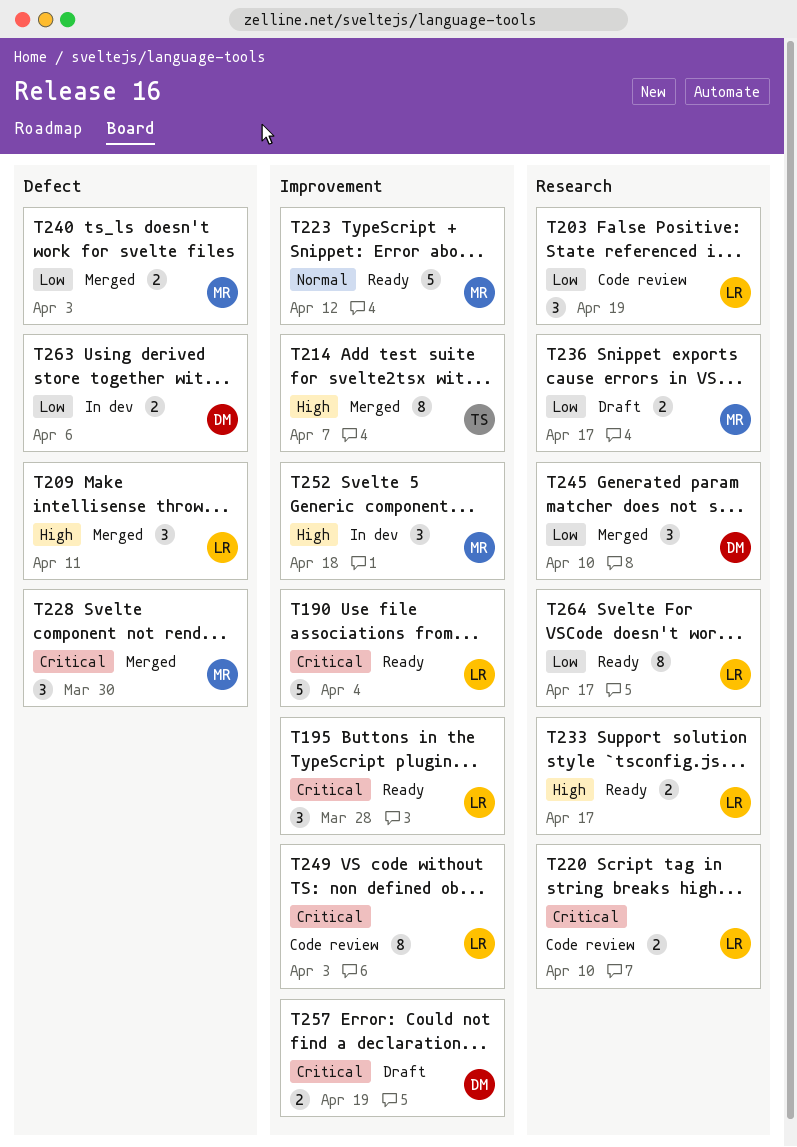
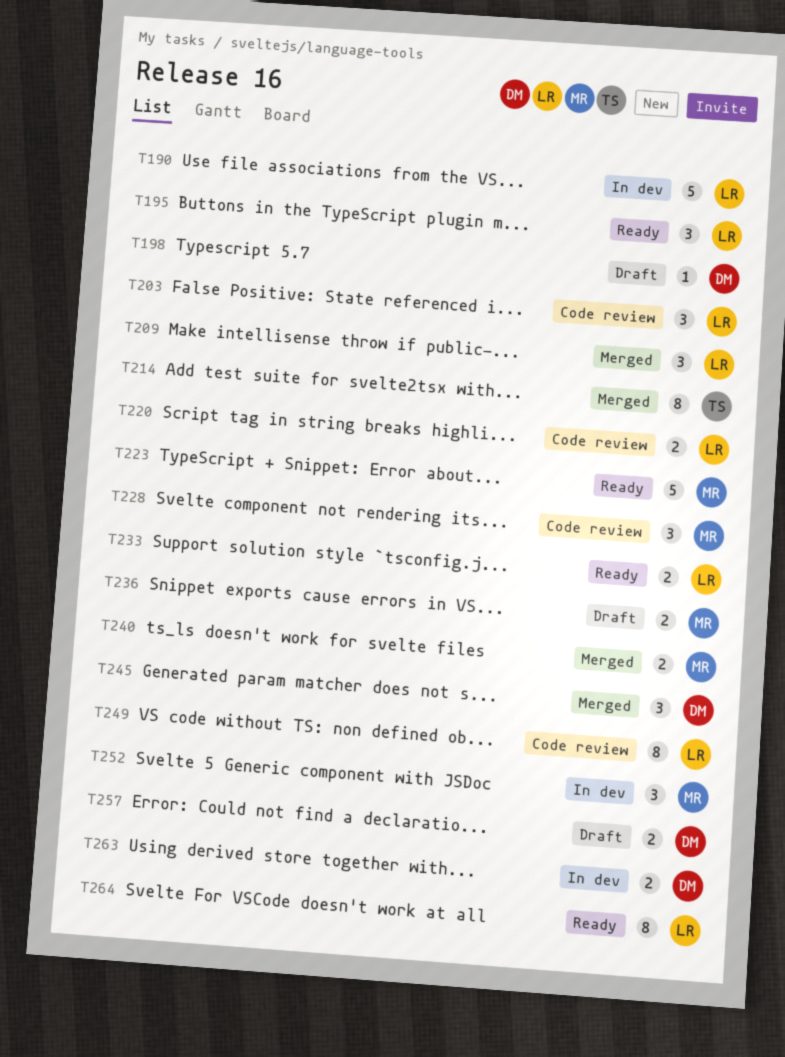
T190, status: Ready -> In dev
T198: none -> present
T228, status: Merged -> Code review

